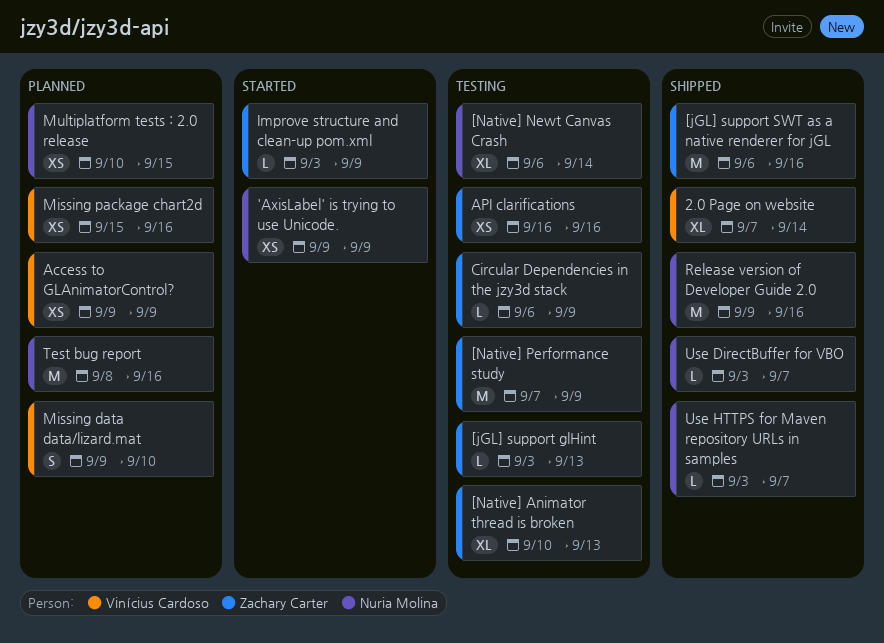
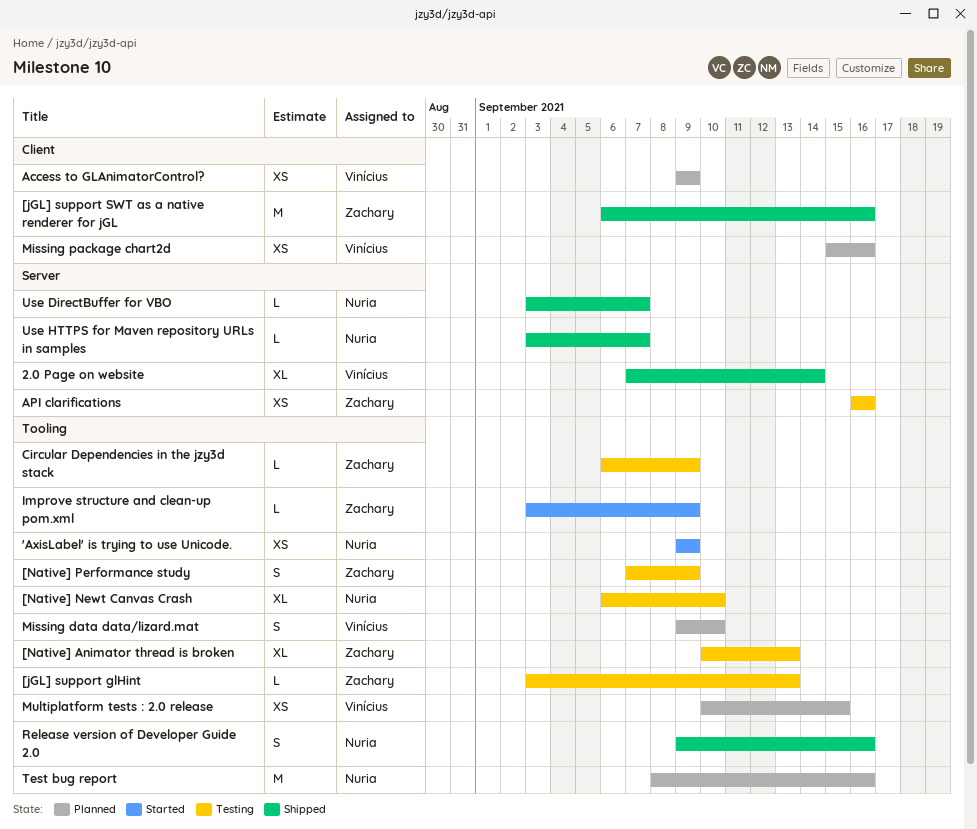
[Native] Newt Canvas Crash, due: Sep 14 -> Sep 10
[Native] Performance study, estimate: M -> S
Multiplatform tests : 2.0 release, owner: Nuria Molina -> Vinícius Cardoso
Release version of Developer Guide 2.0, estimate: M -> S

